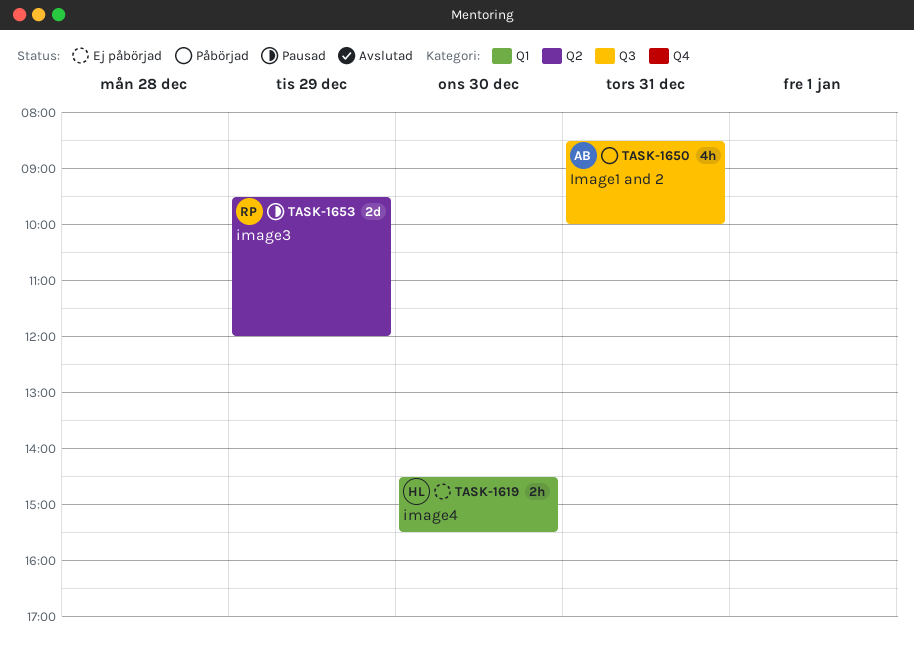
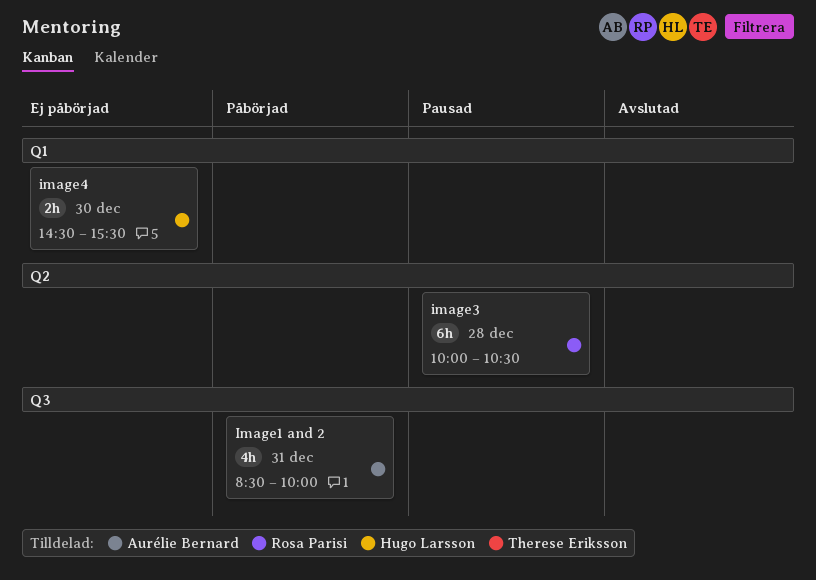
image3, estimate: 2d -> 6h
image3, day: Dec 29 -> Dec 28
image3, begins: 09:30 -> 10:00
image3, ends: 12:00 -> 10:30

